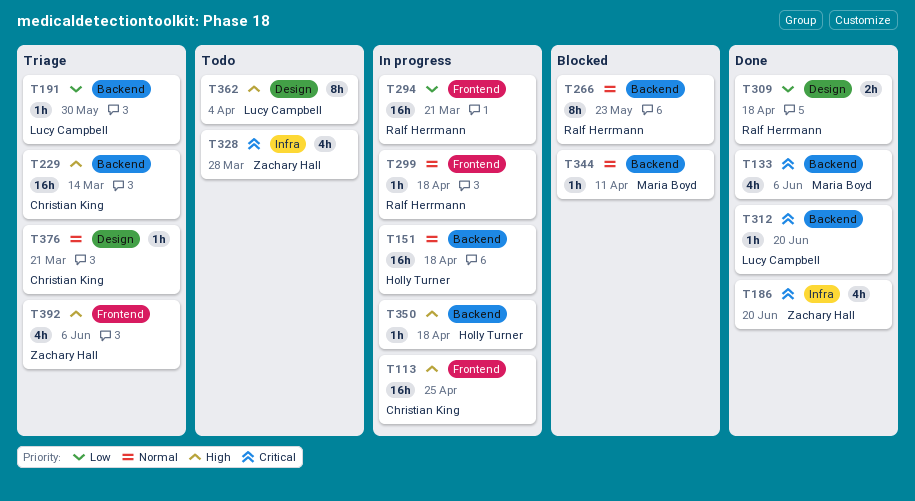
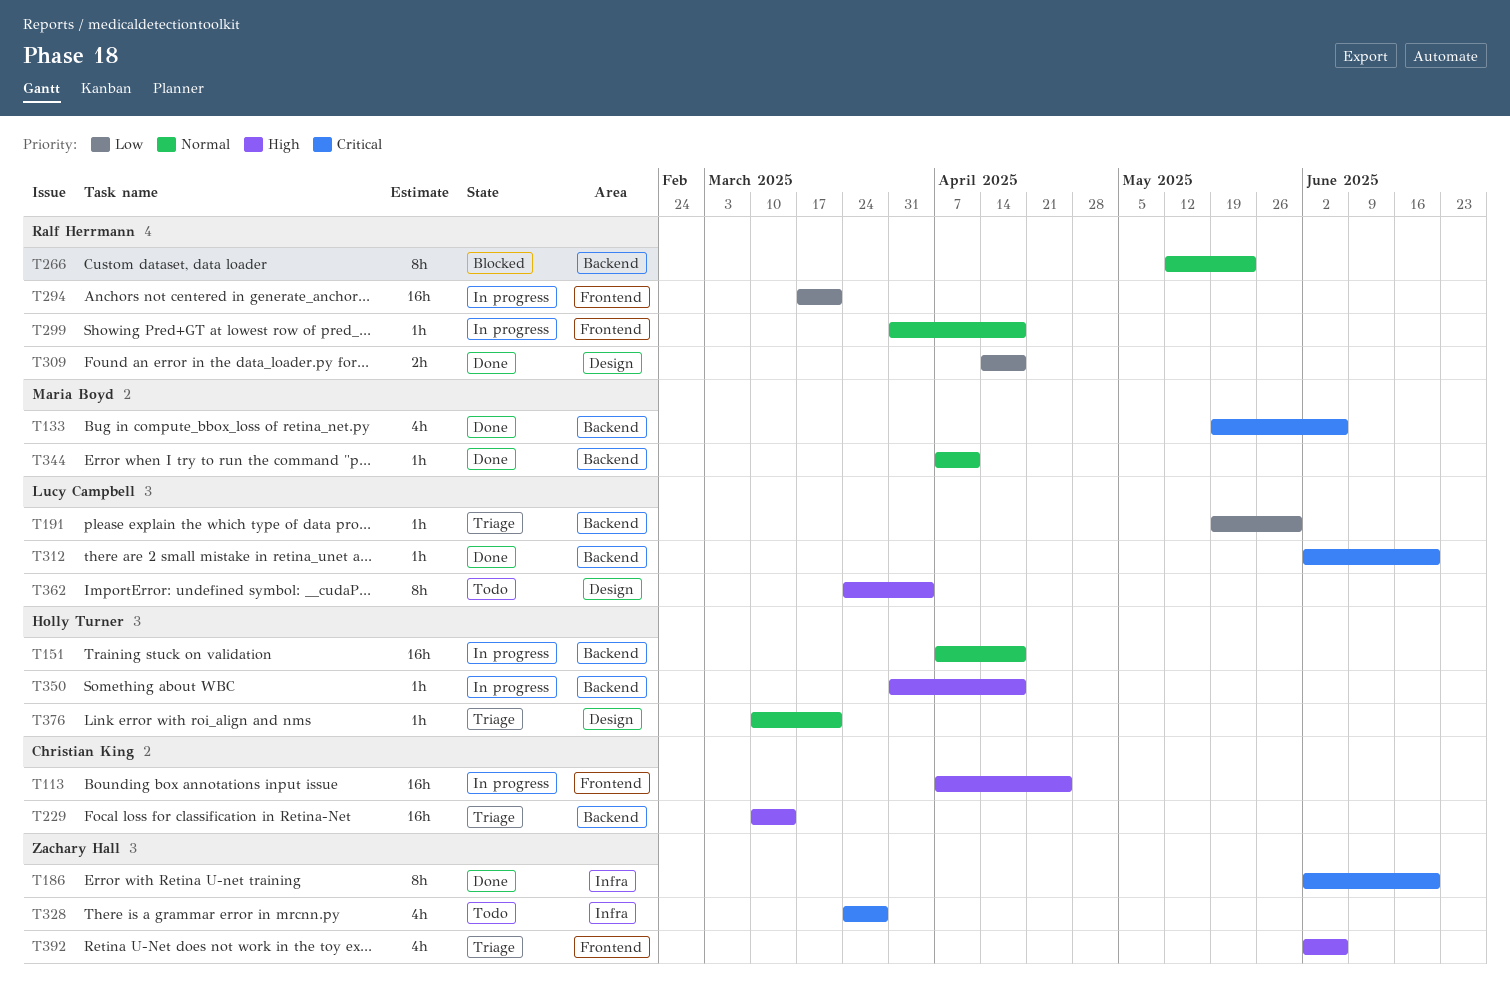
T186, estimate: 4h -> 8h
T344, status: Blocked -> Done
T376, owner: Christian King -> Holly Turner

